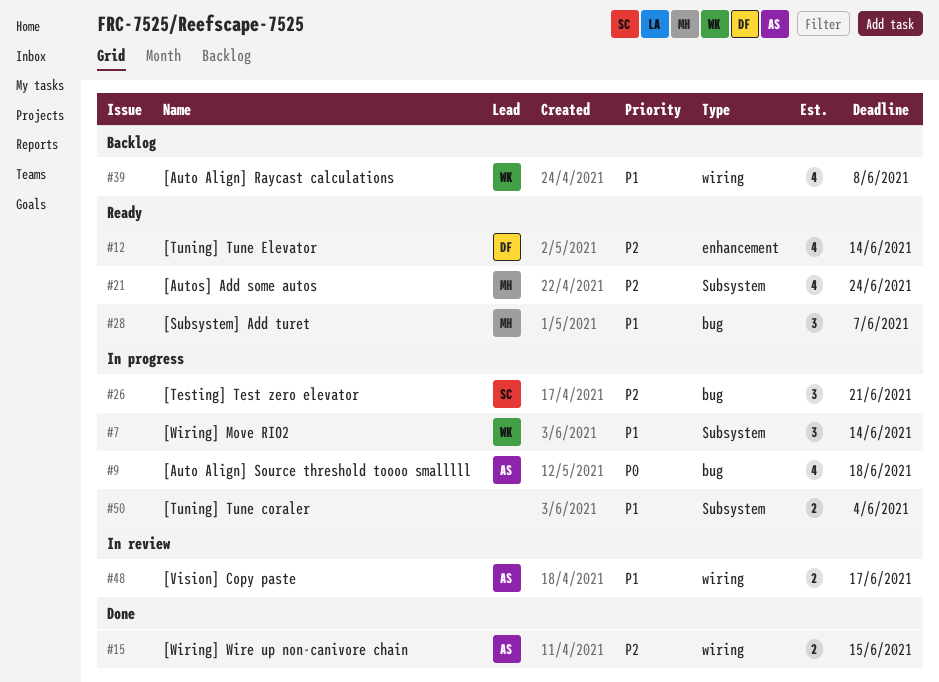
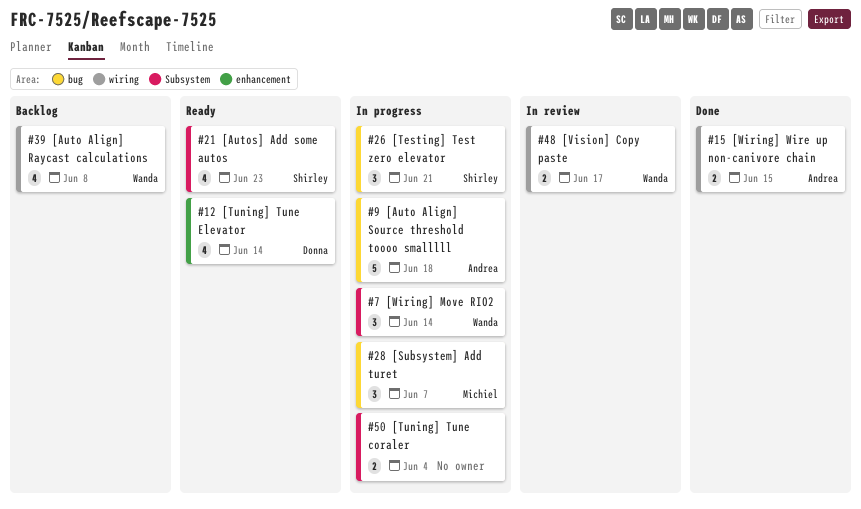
#9, estimate: 4 -> 5
#21, owner: Michiel -> Shirley
#21, due: Jun 24 -> Jun 23
#28, status: Ready -> In progress
#48, owner: Andrea -> Wanda

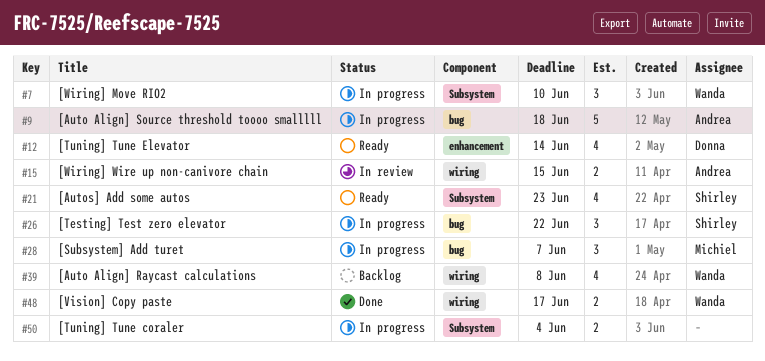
#7, due: Jun 14 -> Jun 10
#15, status: Done -> In review
#26, due: Jun 21 -> Jun 22
#48, status: In review -> Done

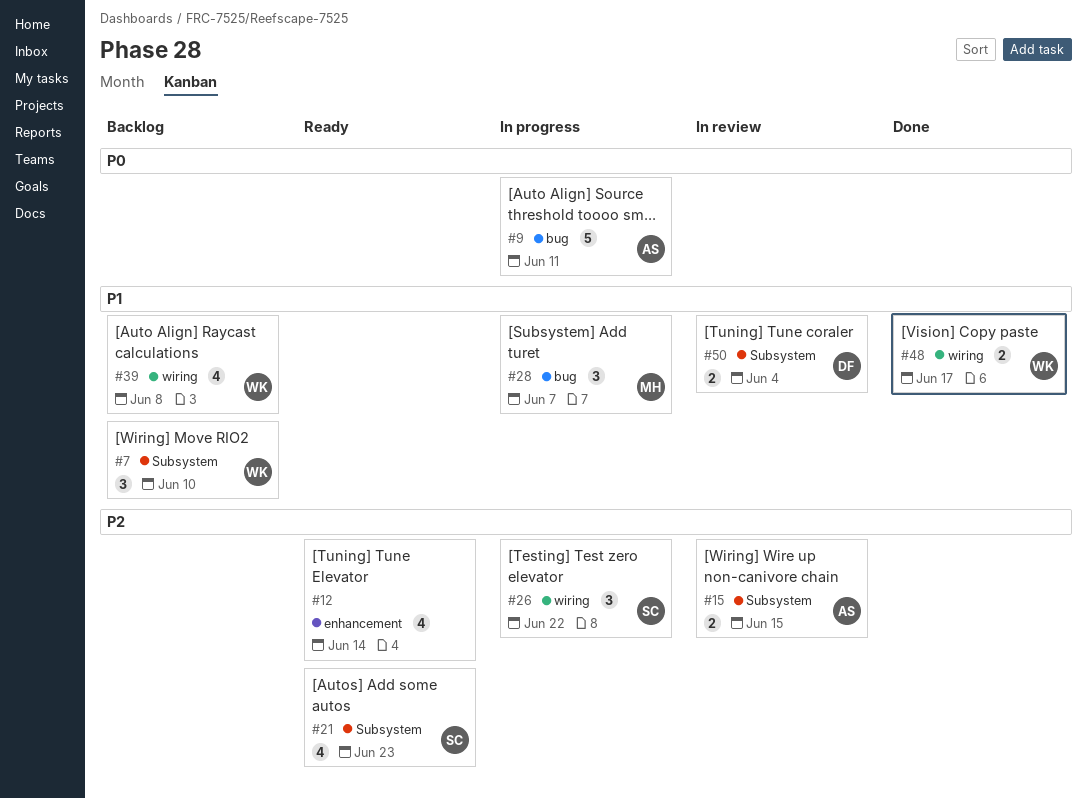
#7, status: In progress -> Backlog
#9, due: Jun 18 -> Jun 11
#12, owner: Donna -> none
#15, label: wiring -> Subsystem
#26, label: bug -> wiring
#50, status: In progress -> In review
#50, owner: none -> Donna

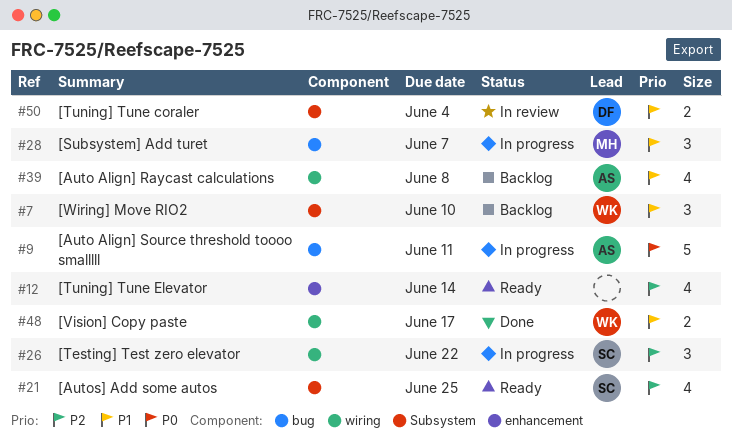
#15: present -> none
#21, due: Jun 23 -> Jun 25
#39, owner: WK -> AS

